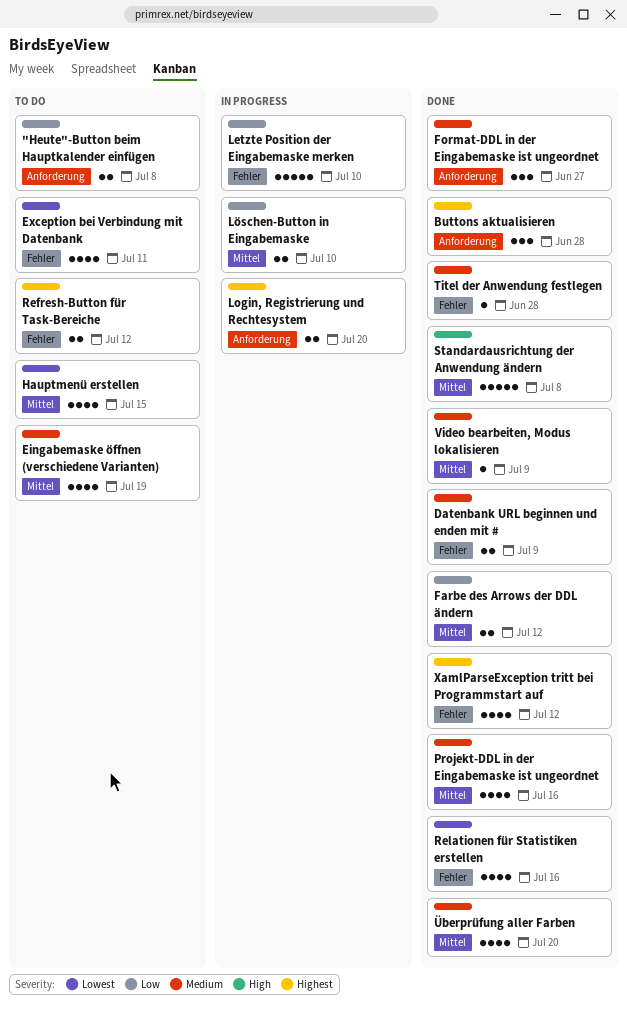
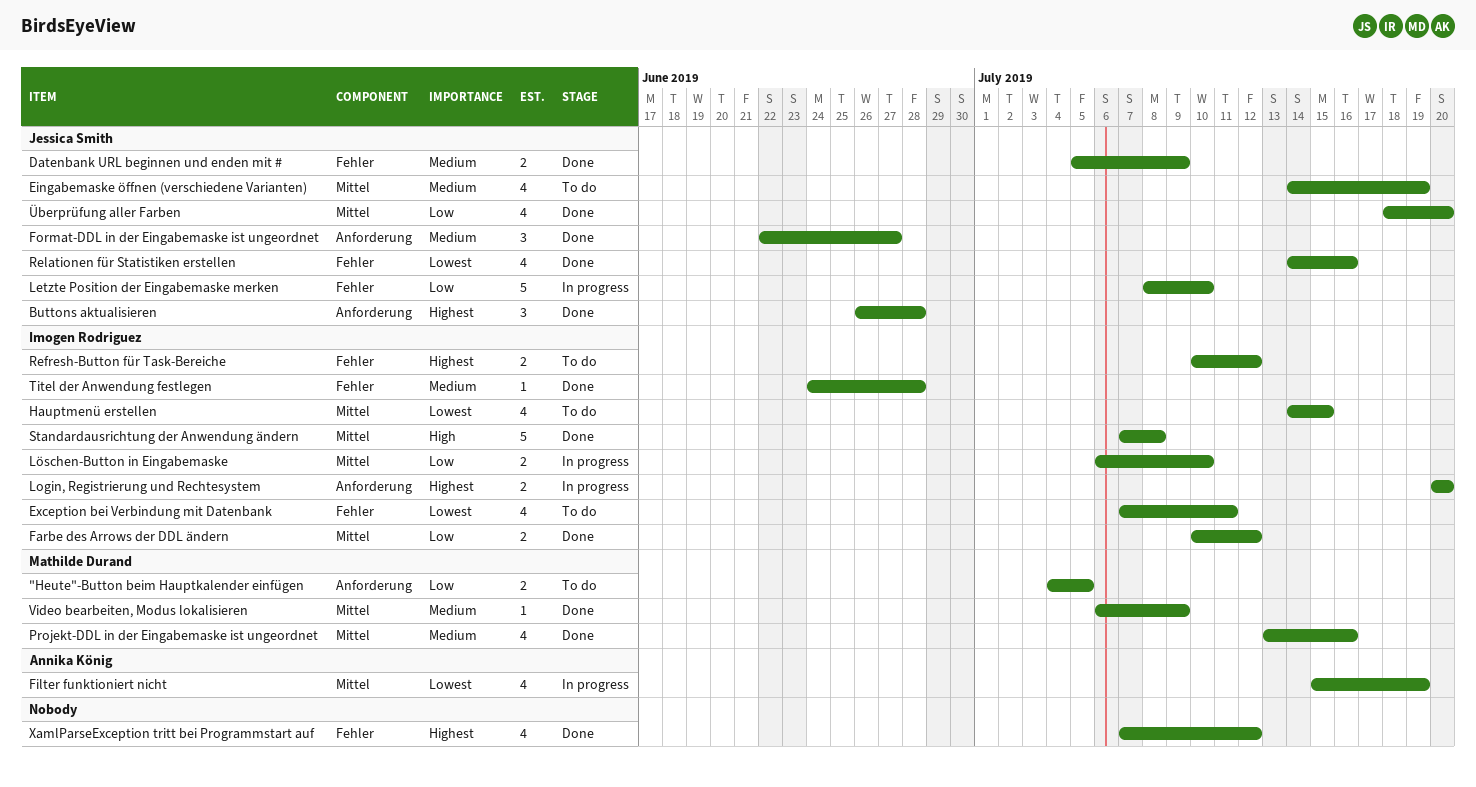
"Heute"-Button beim Hauptkalender einfügen, due: Jul 8 -> Jul 5
Filter funktioniert nicht: none -> present
Überprüfung aller Farben, priority: Medium -> Low

